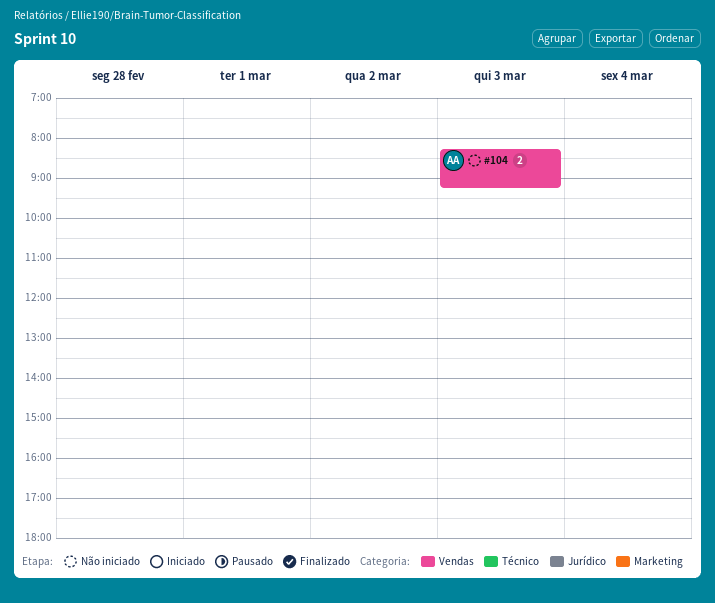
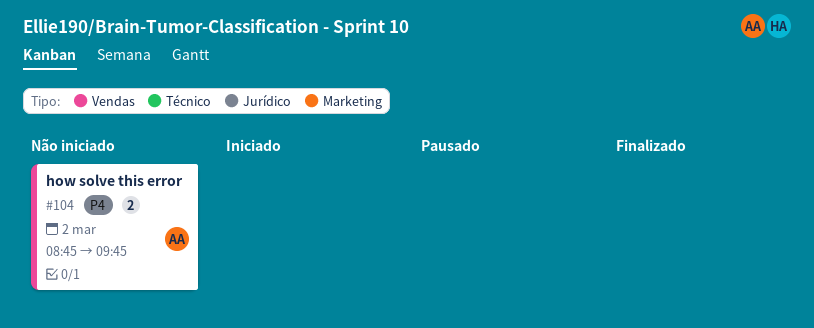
#104, day: Mar 3 -> Mar 2
#104, begins: 08:15 -> 08:45
#104, ends: 09:15 -> 09:45

